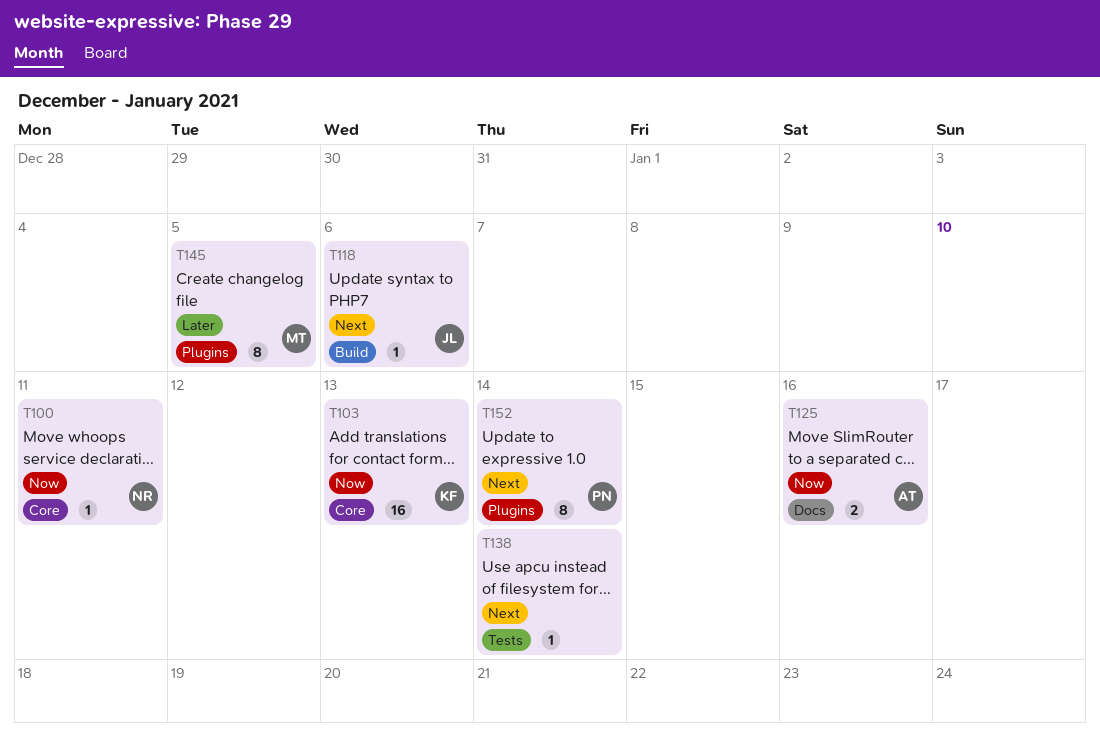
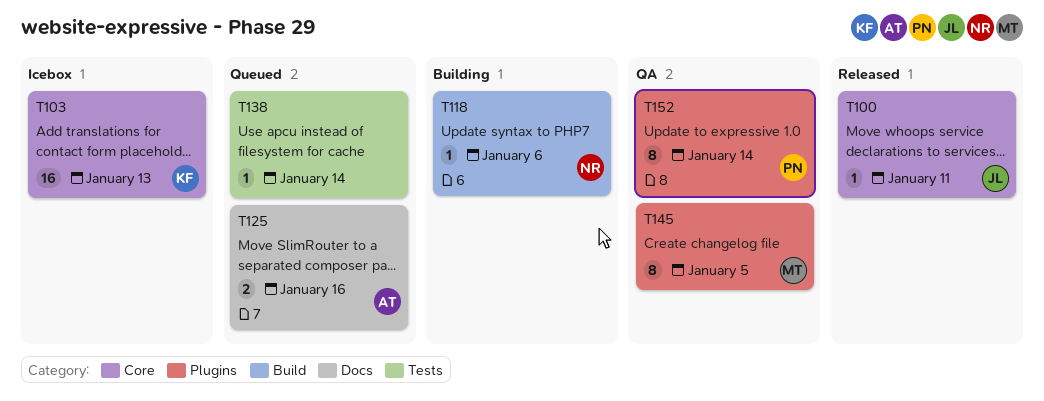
T100, owner: NR -> JL
T118, owner: JL -> NR

